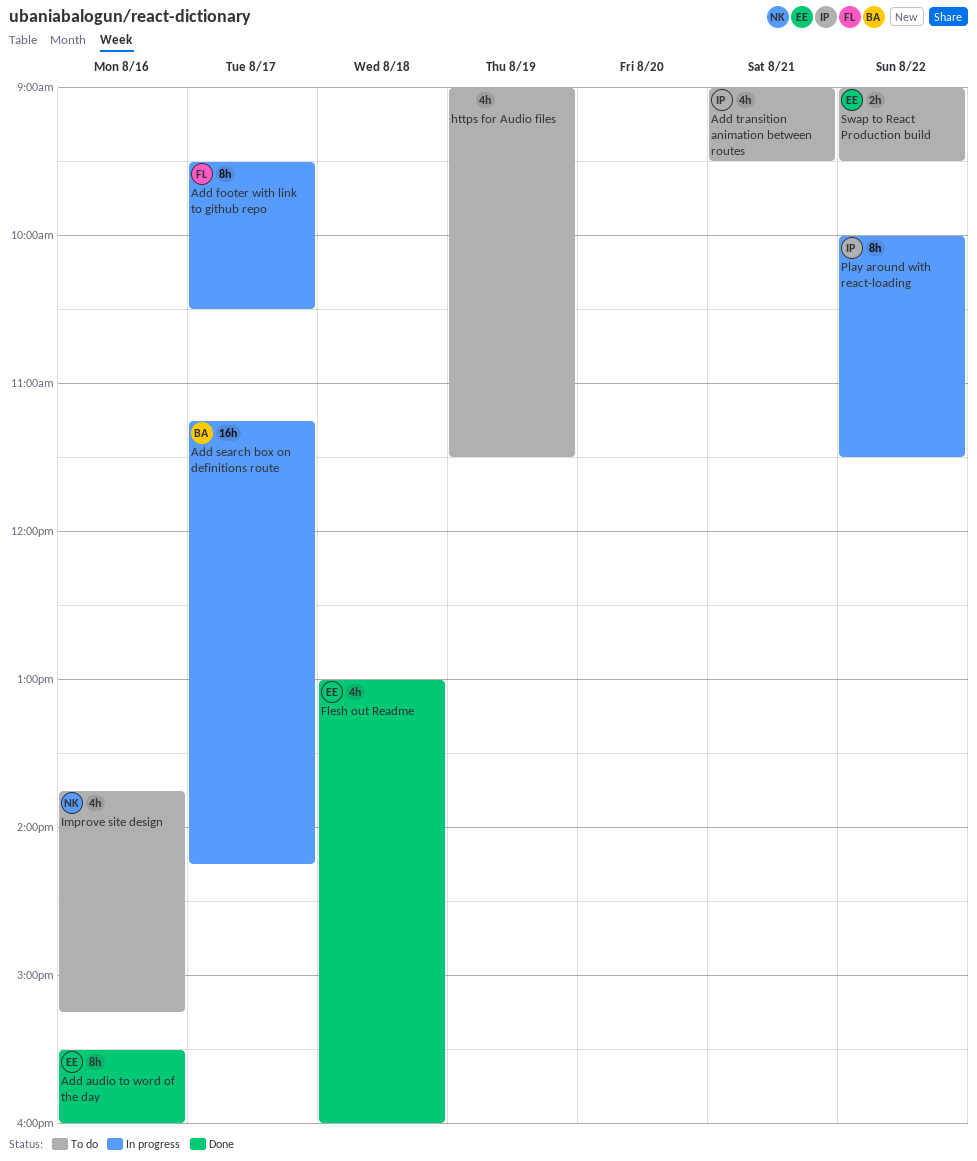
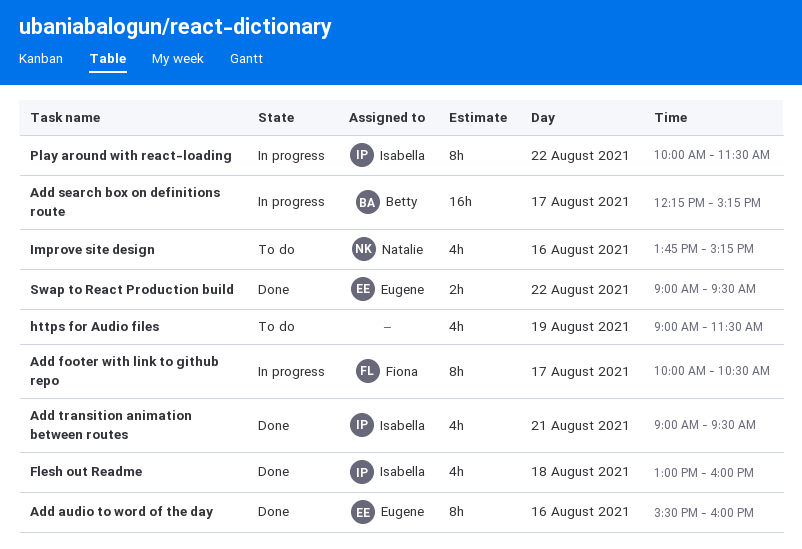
Add footer with link to github repo, begins: 09:30 -> 10:00
Add search box on definitions route, begins: 11:15 -> 12:15
Add search box on definitions route, ends: 14:15 -> 15:15
Add transition animation between routes, status: To do -> Done
Flesh out Readme, owner: Eugene -> Isabella
Swap to React Production build, status: To do -> Done

